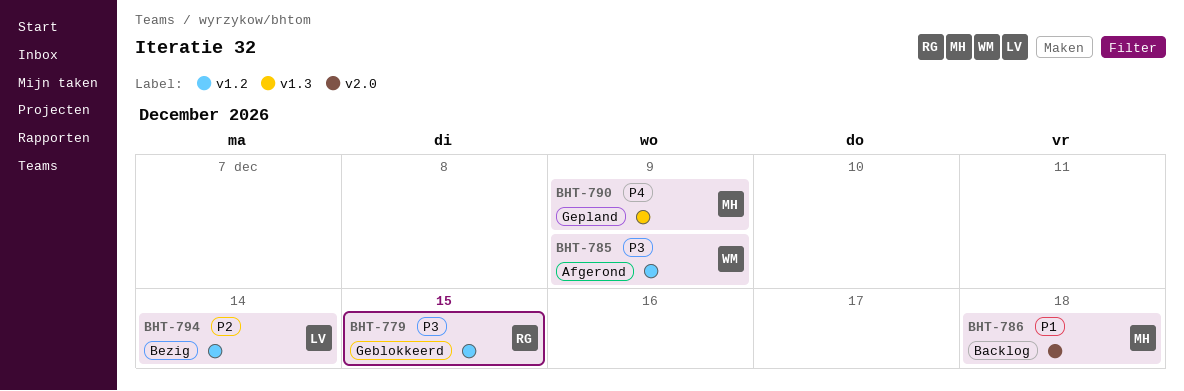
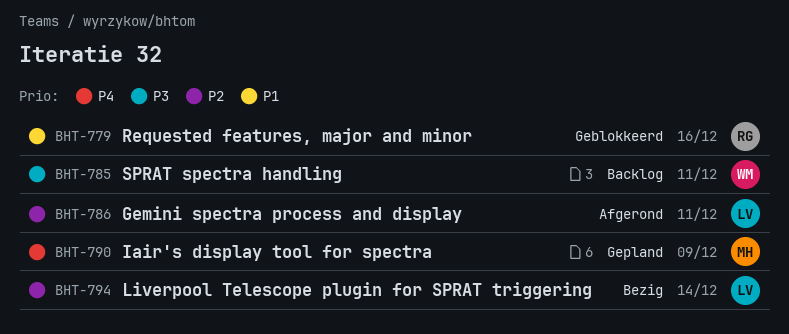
BHT-779, priority: P3 -> P1
BHT-779, due: Dec 15 -> Dec 16
BHT-785, status: Afgerond -> Backlog
BHT-785, due: Dec 9 -> Dec 11
BHT-786, status: Backlog -> Afgerond
BHT-786, owner: MH -> LV
BHT-786, priority: P1 -> P2
BHT-786, due: Dec 18 -> Dec 11

